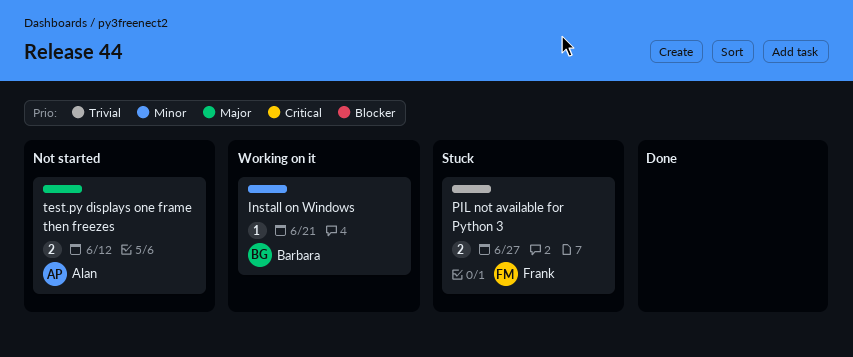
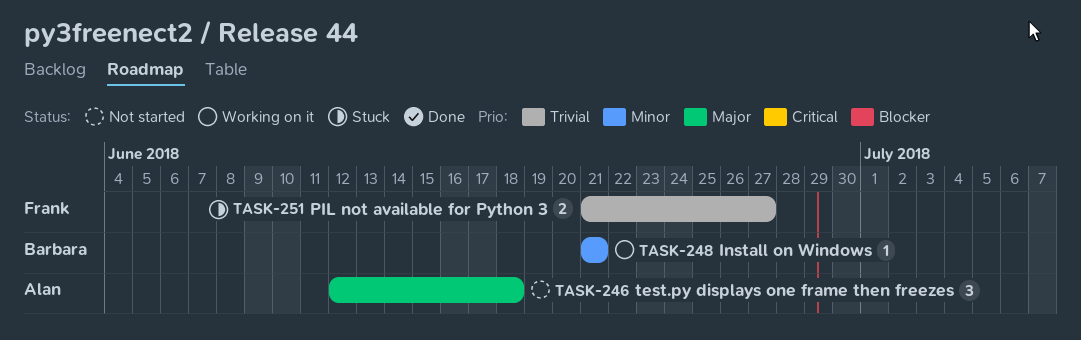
test.py displays one frame then freezes, estimate: 2 -> 3
test.py displays one frame then freezes, due: Jun 12 -> Jun 18

